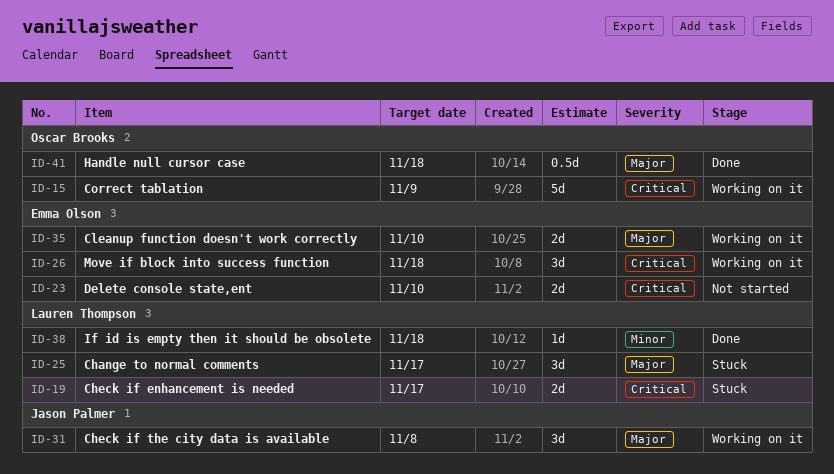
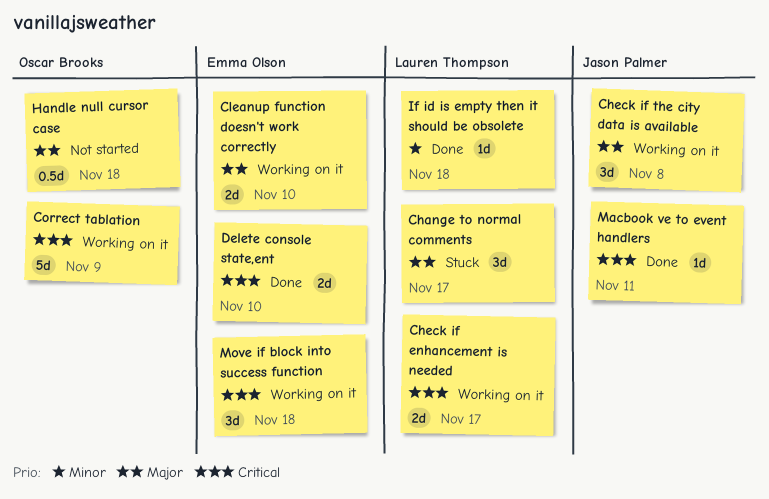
Check if enhancement is needed, status: Stuck -> Working on it
Delete console state,ent, status: Not started -> Done
Handle null cursor case, status: Done -> Not started
Macbook ve to event handlers: none -> present

